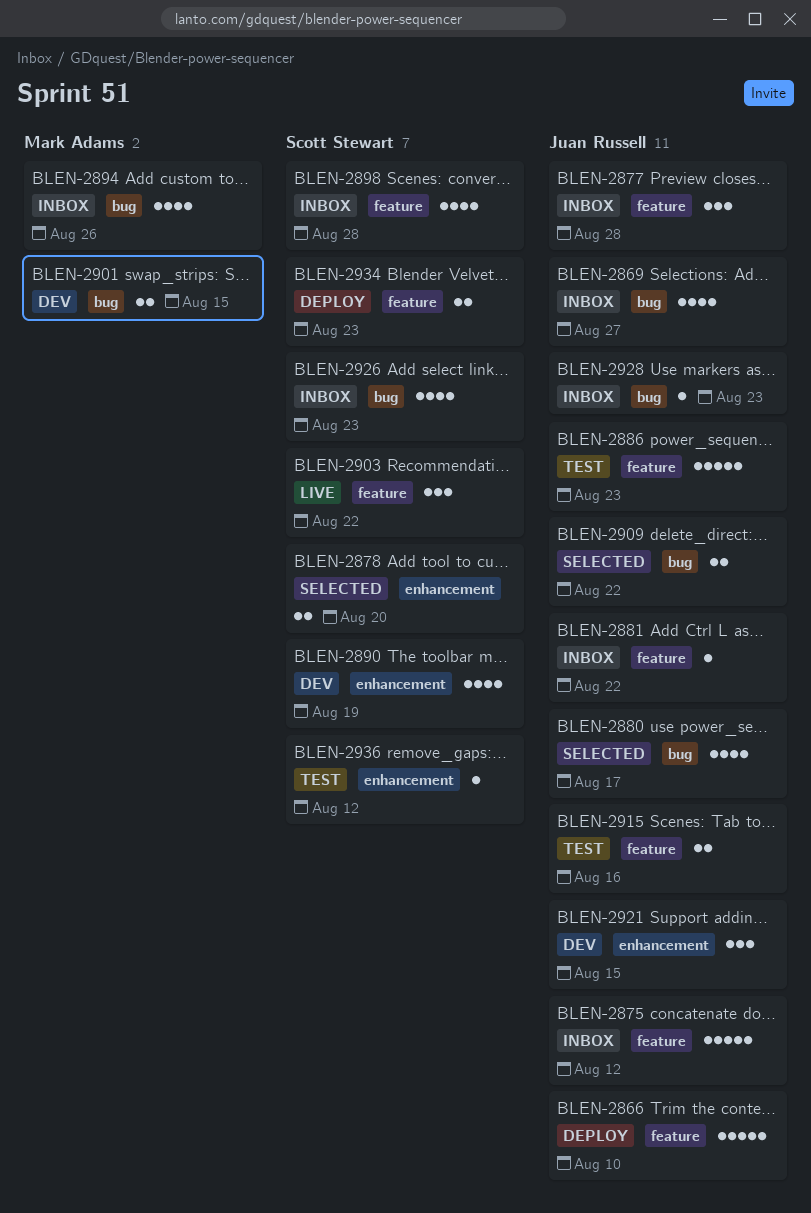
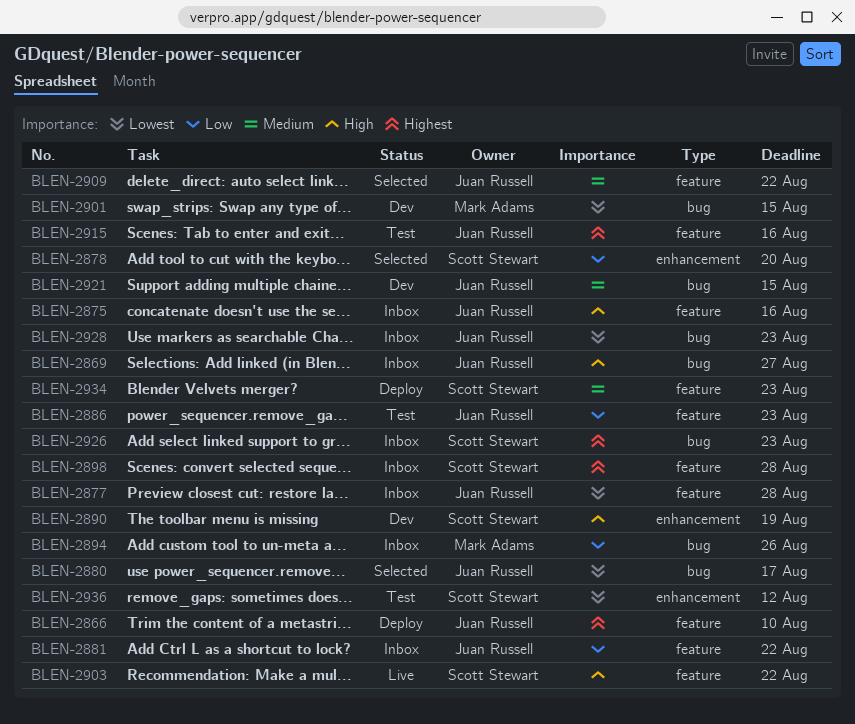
BLEN-2875, due: Aug 12 -> Aug 16
BLEN-2909, label: bug -> feature
BLEN-2921, label: enhancement -> bug

